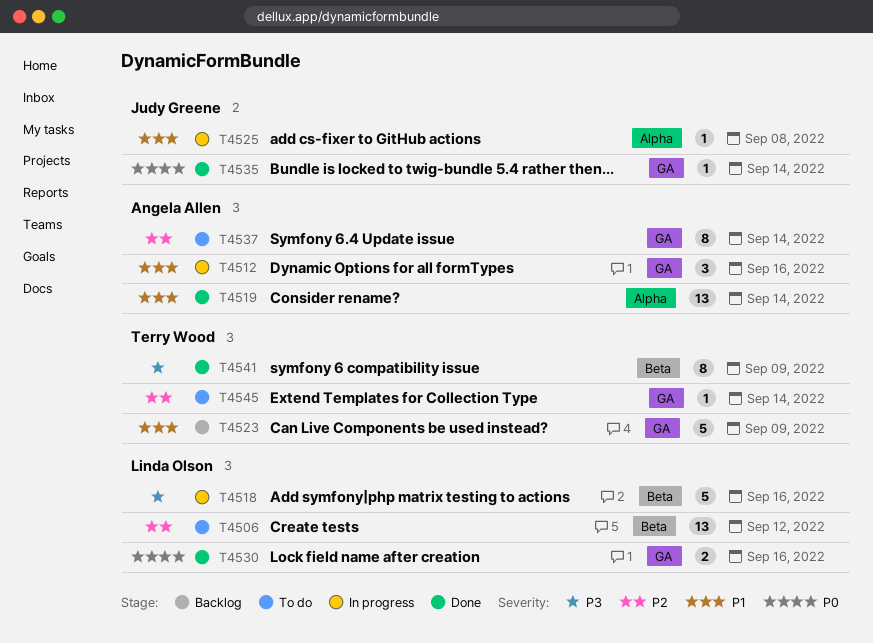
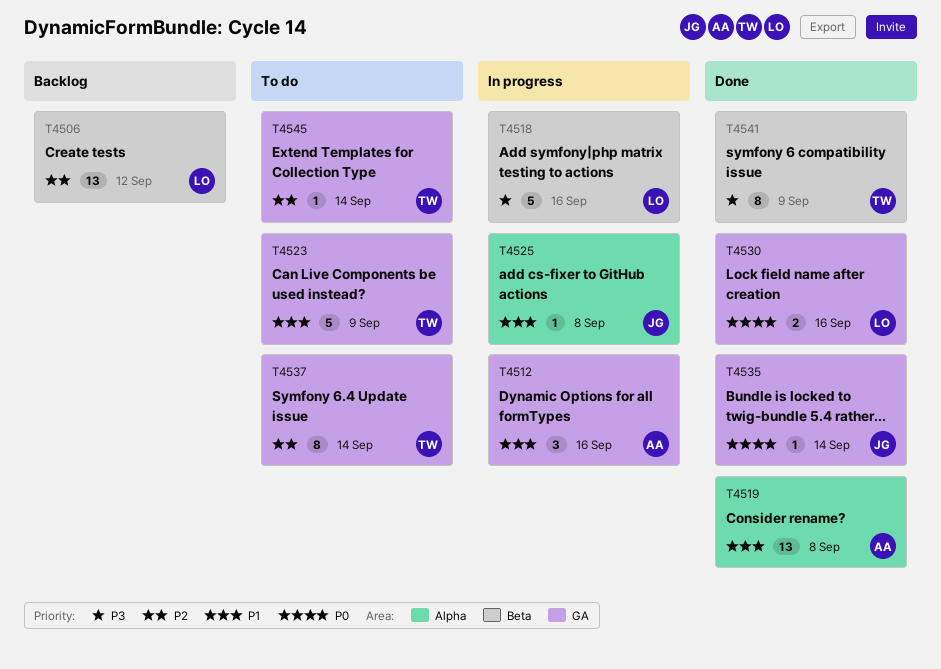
T4506, status: To do -> Backlog
T4519, due: Sep 14 -> Sep 8
T4523, status: Backlog -> To do
T4537, owner: Angela Allen -> Terry Wood

